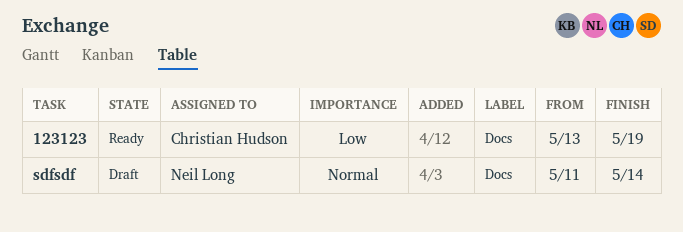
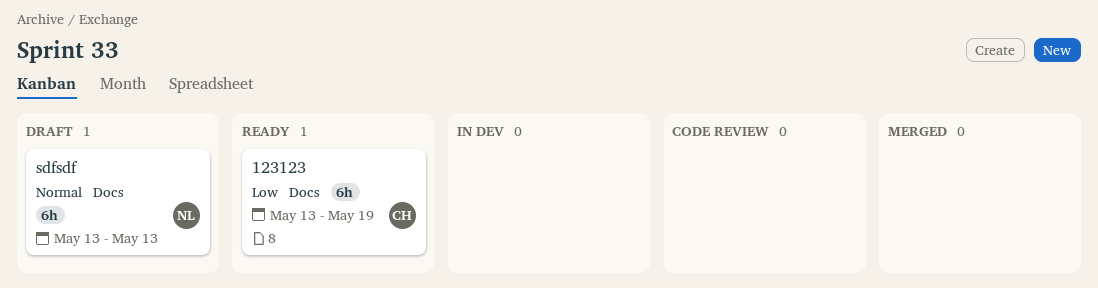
sdfsdf, start: May 11 -> May 13
sdfsdf, due: May 14 -> May 13

